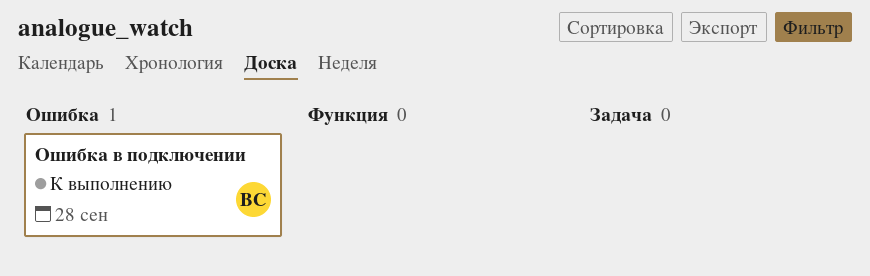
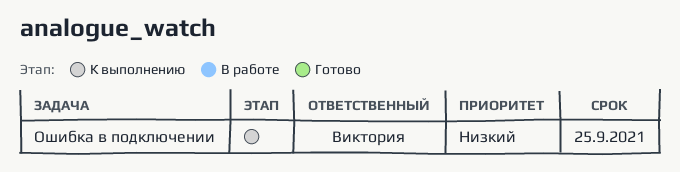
Ошибка в подключении, due: Sep 28 -> Sep 25

